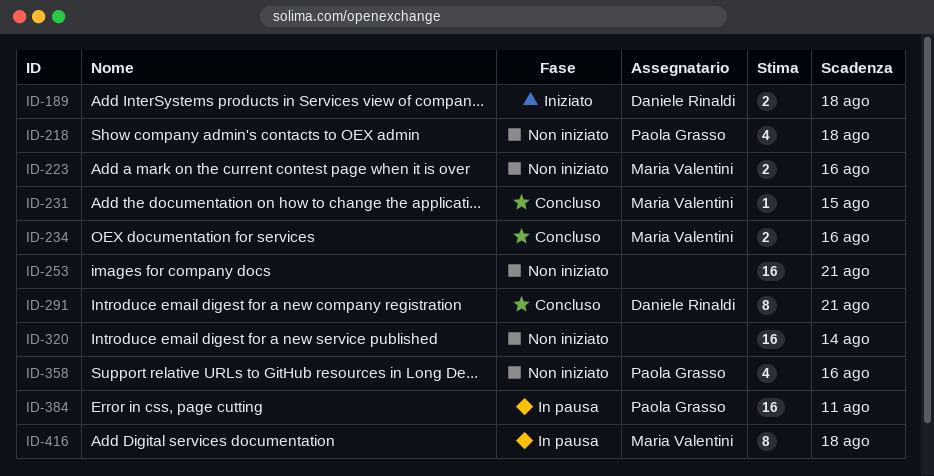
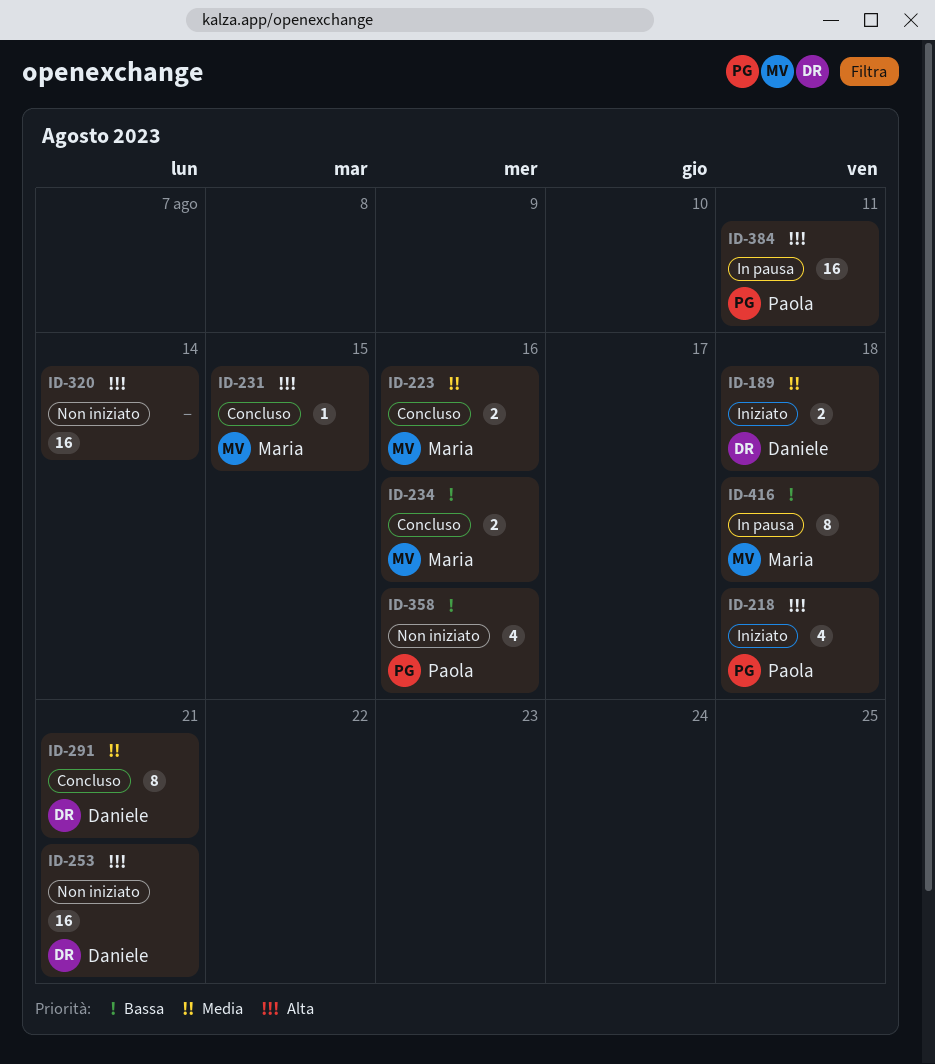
ID-218, status: Non iniziato -> Iniziato
ID-223, status: Non iniziato -> Concluso
ID-253, owner: none -> Daniele Rinaldi

